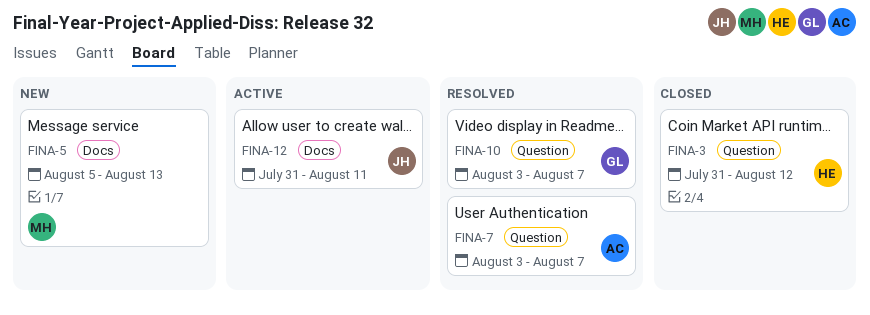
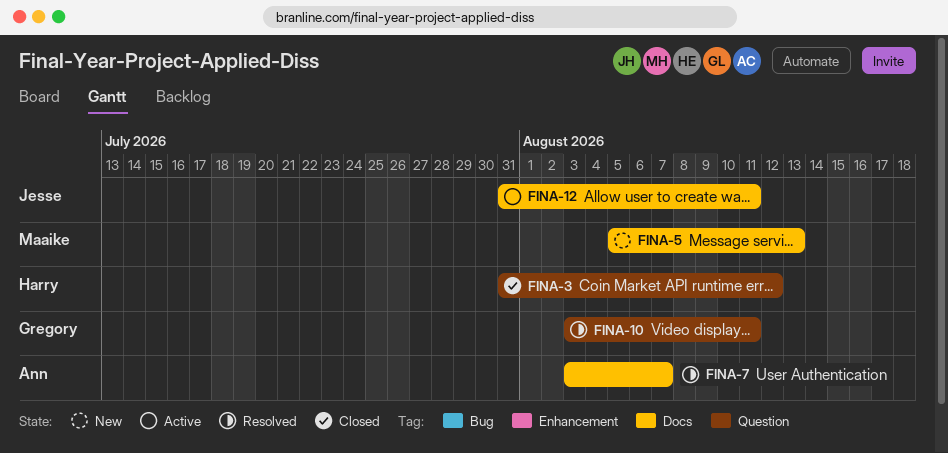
FINA-7, label: Question -> Docs
FINA-10, due: Aug 7 -> Aug 11

